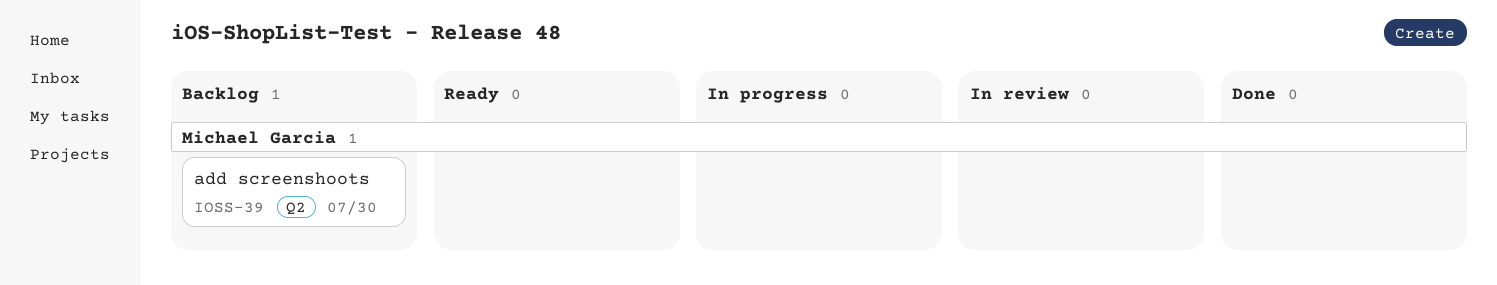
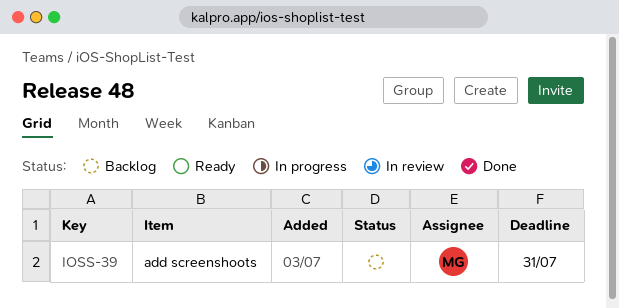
IOSS-39, due: Jul 30 -> Jul 31

